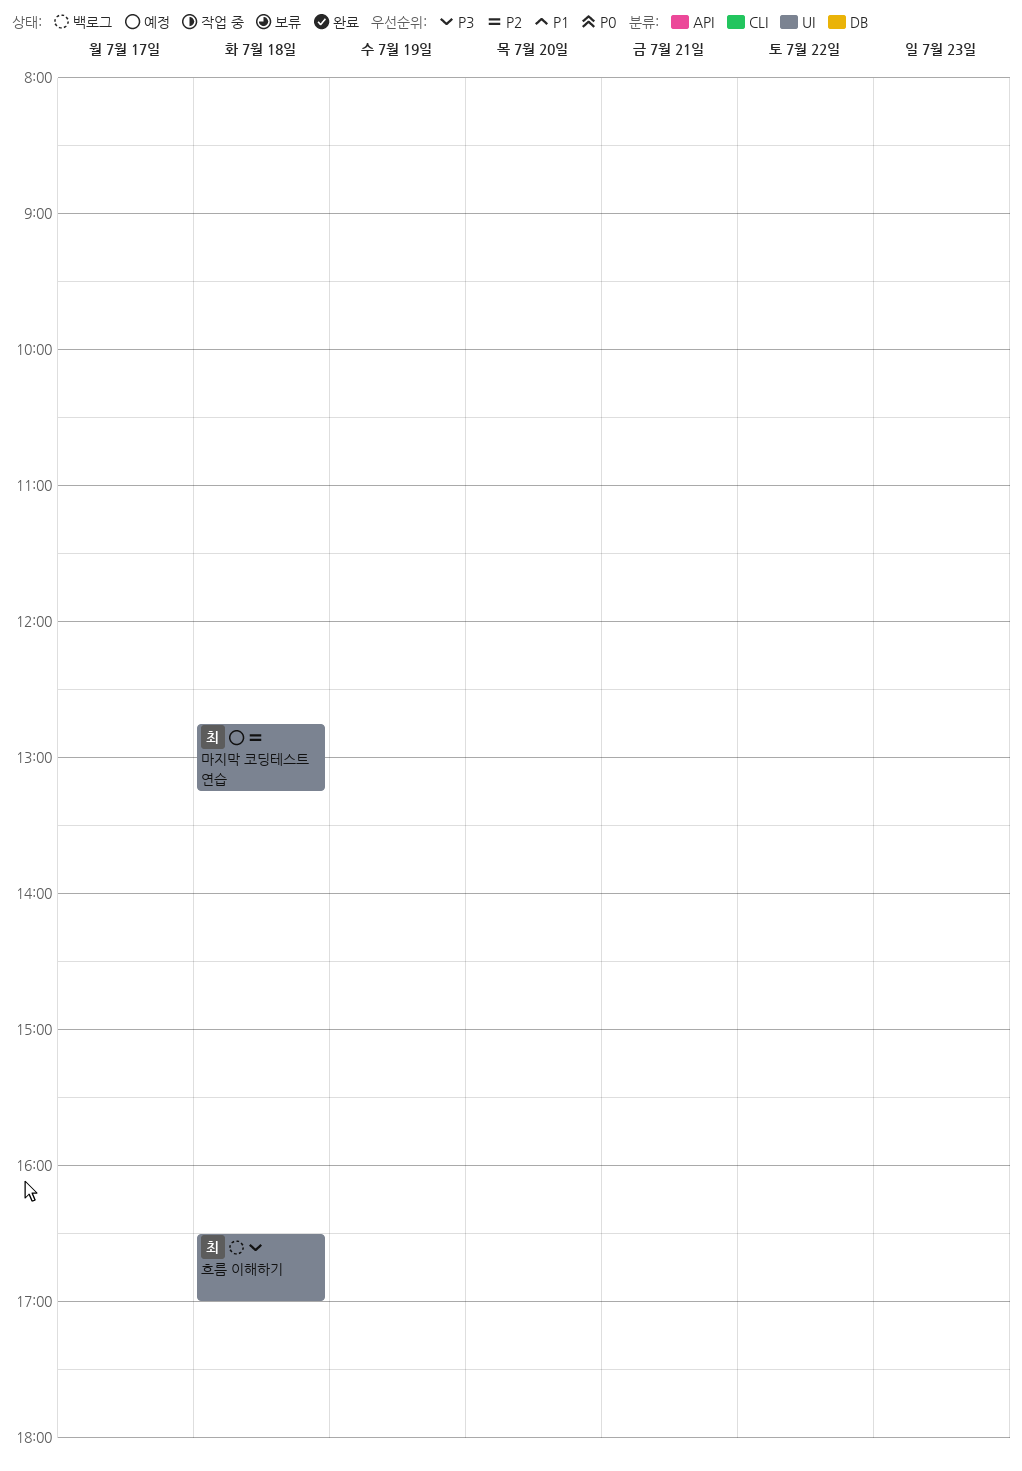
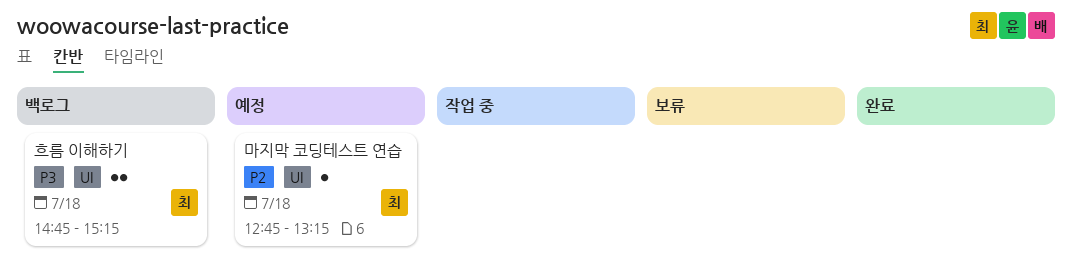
흐름 이해하기, begins: 16:30 -> 14:45
흐름 이해하기, ends: 17:00 -> 15:15

